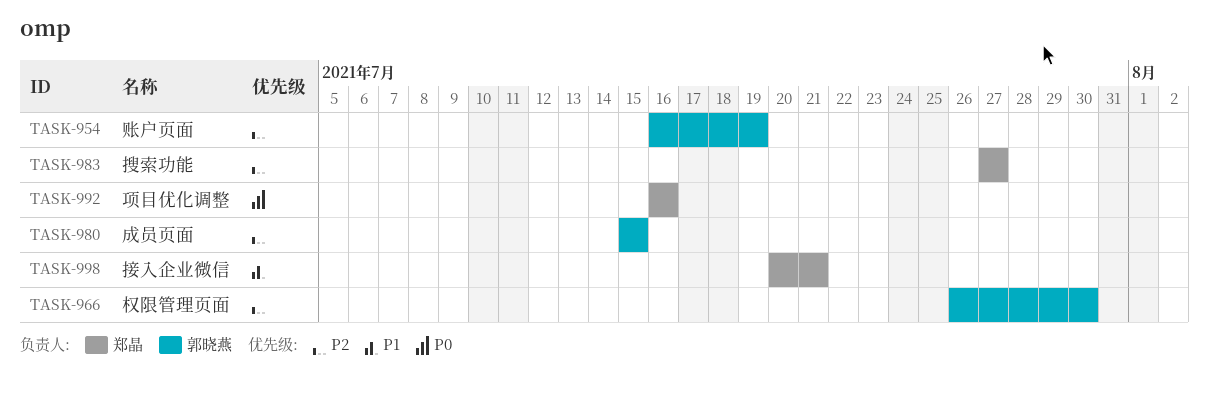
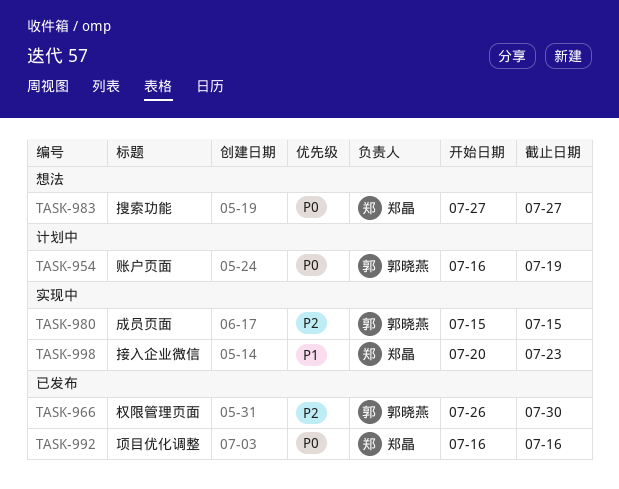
TASK-954, priority: P2 -> P0
TASK-983, priority: P2 -> P0
TASK-998, due: Jul 21 -> Jul 23

